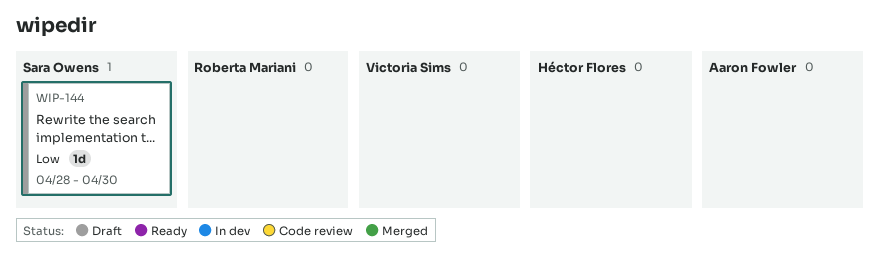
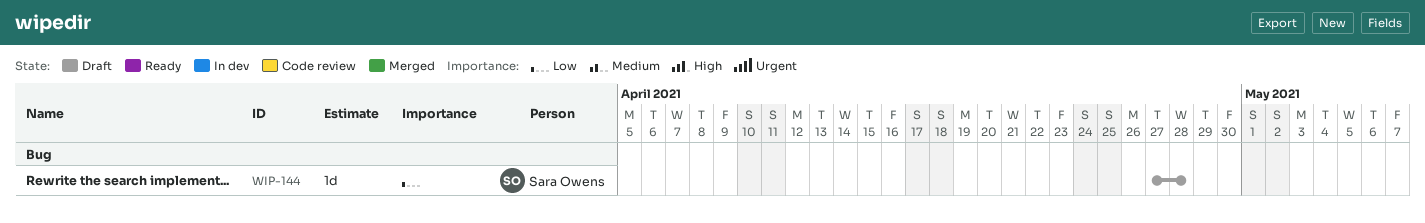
WIP-144, start: Apr 28 -> Apr 27
WIP-144, due: Apr 30 -> Apr 28

